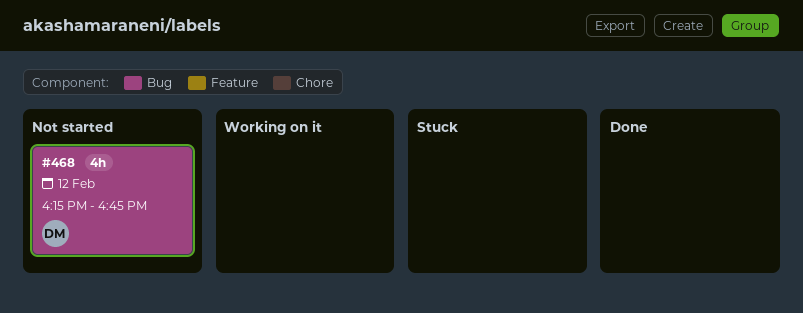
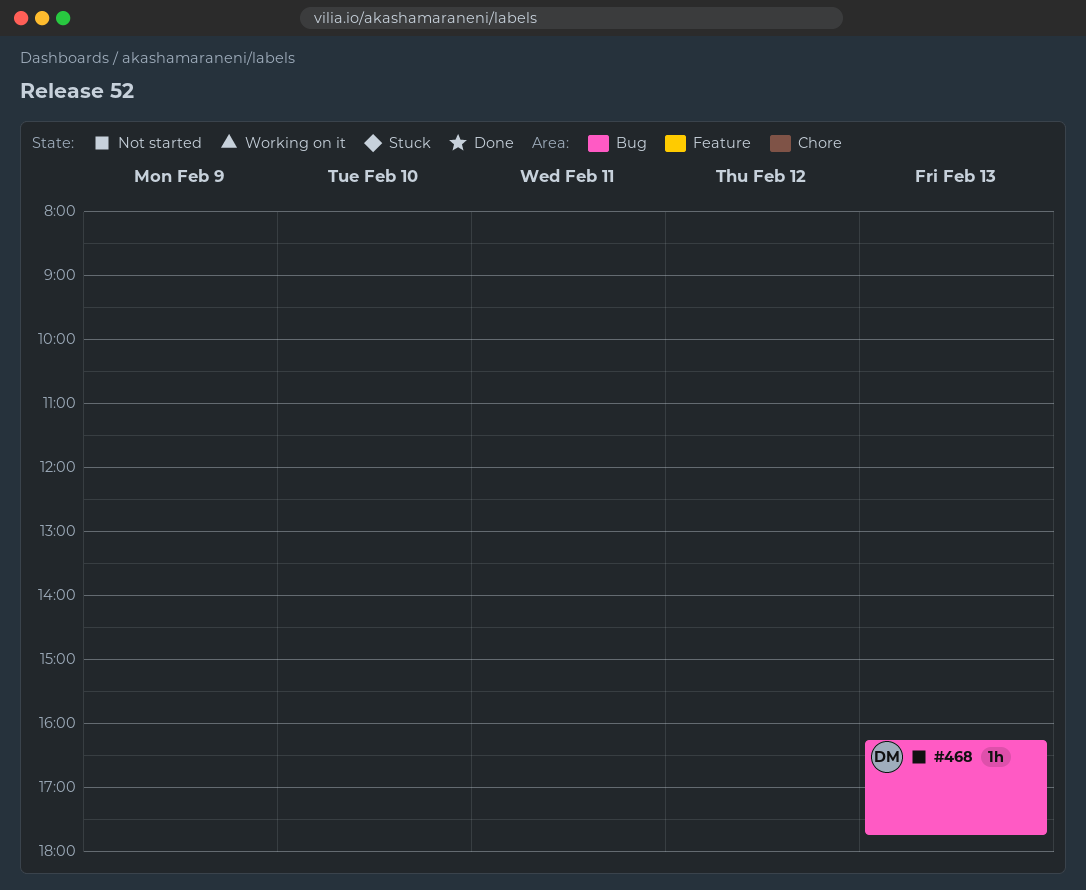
#468, estimate: 4h -> 1h
#468, day: Feb 12 -> Feb 13
#468, ends: 16:45 -> 17:45

